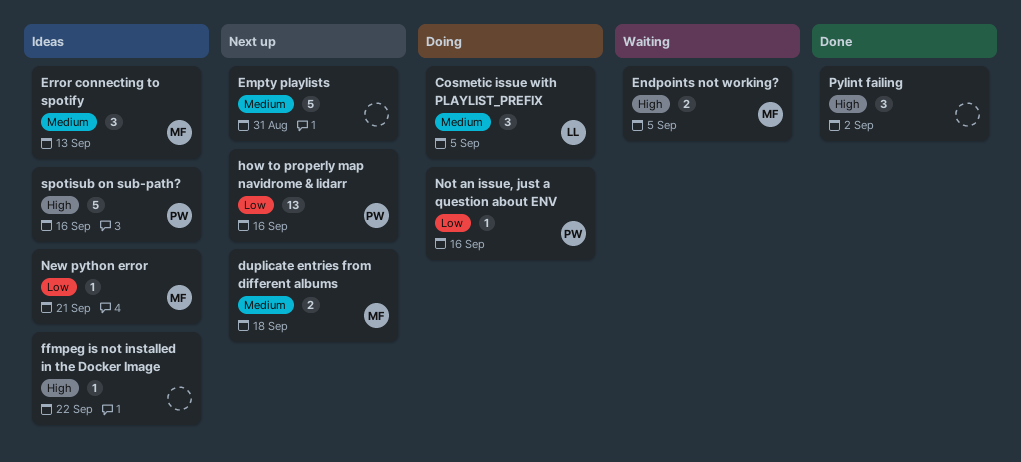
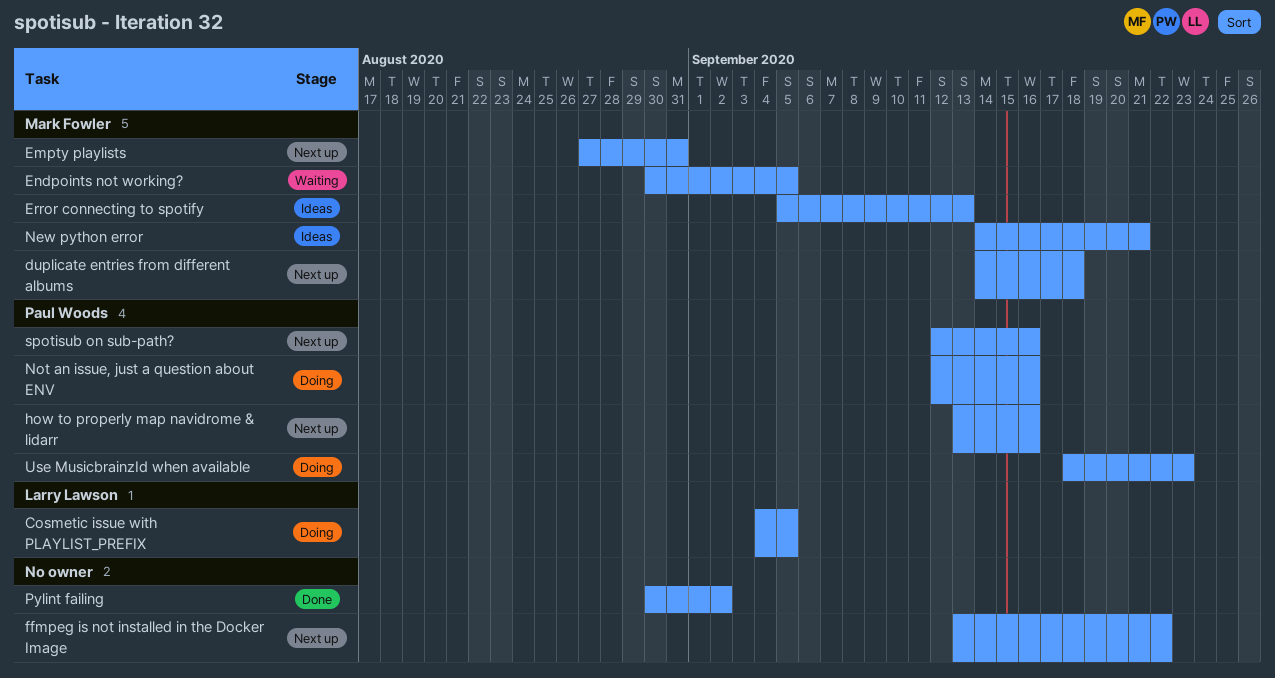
Empty playlists, owner: none -> Mark Fowler
ffmpeg is not installed in the Docker Image, status: Ideas -> Next up
spotisub on sub-path?, status: Ideas -> Next up
Use MusicbrainzId when available: none -> present

